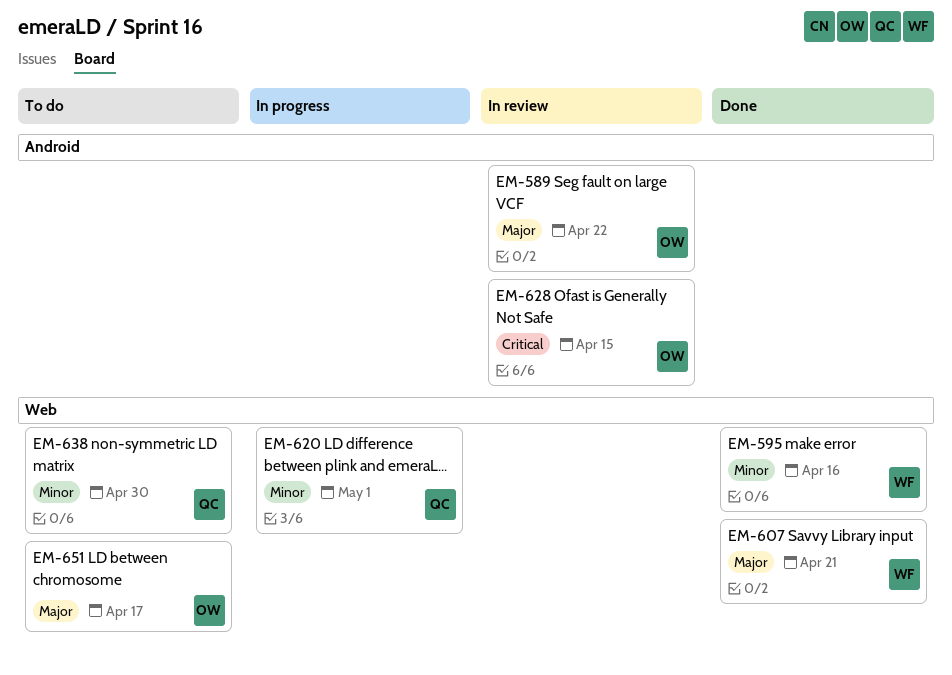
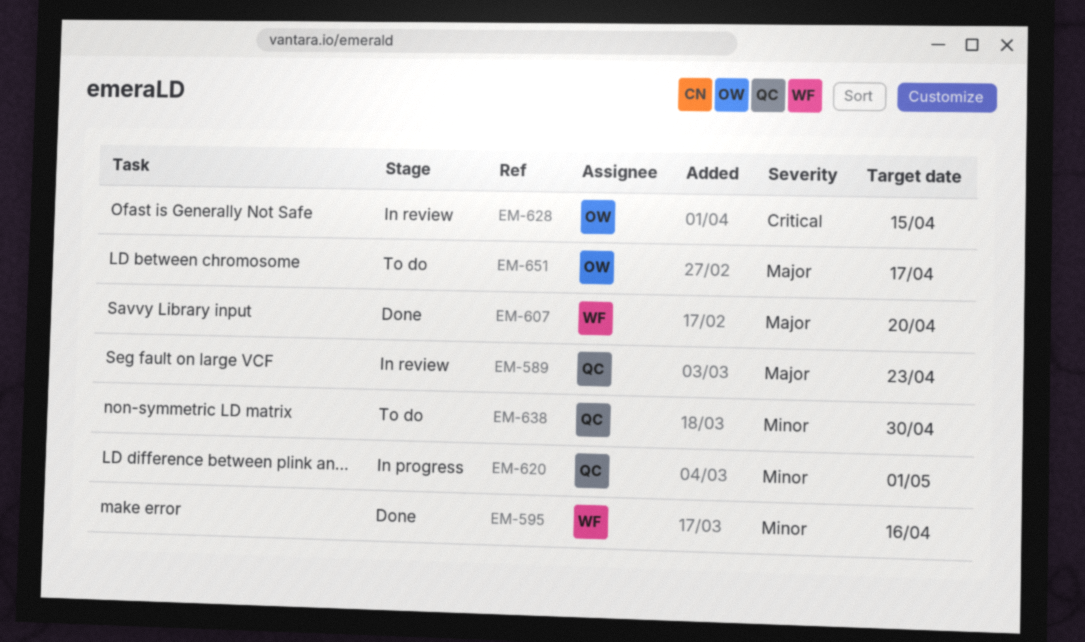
EM-589, owner: OW -> QC
EM-589, due: Apr 22 -> Apr 23
EM-607, due: Apr 21 -> Apr 20

